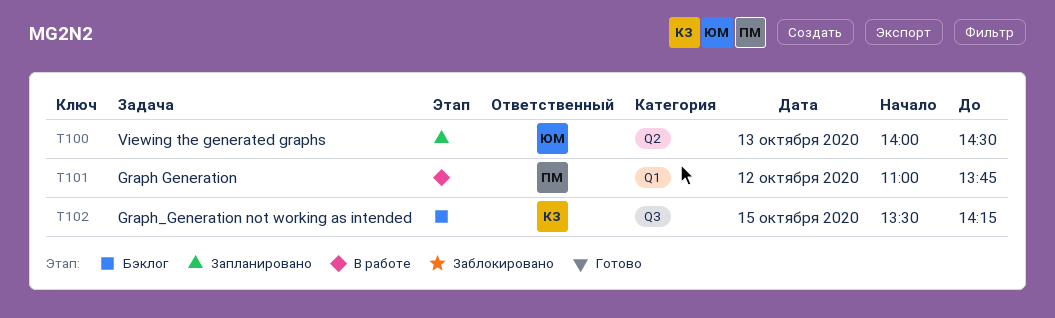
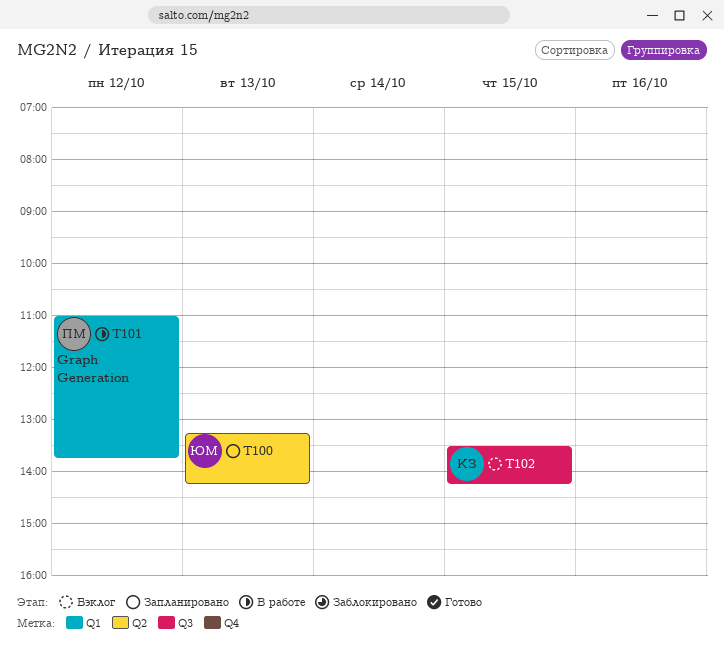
T100, begins: 14:00 -> 13:15
T100, ends: 14:30 -> 14:15

